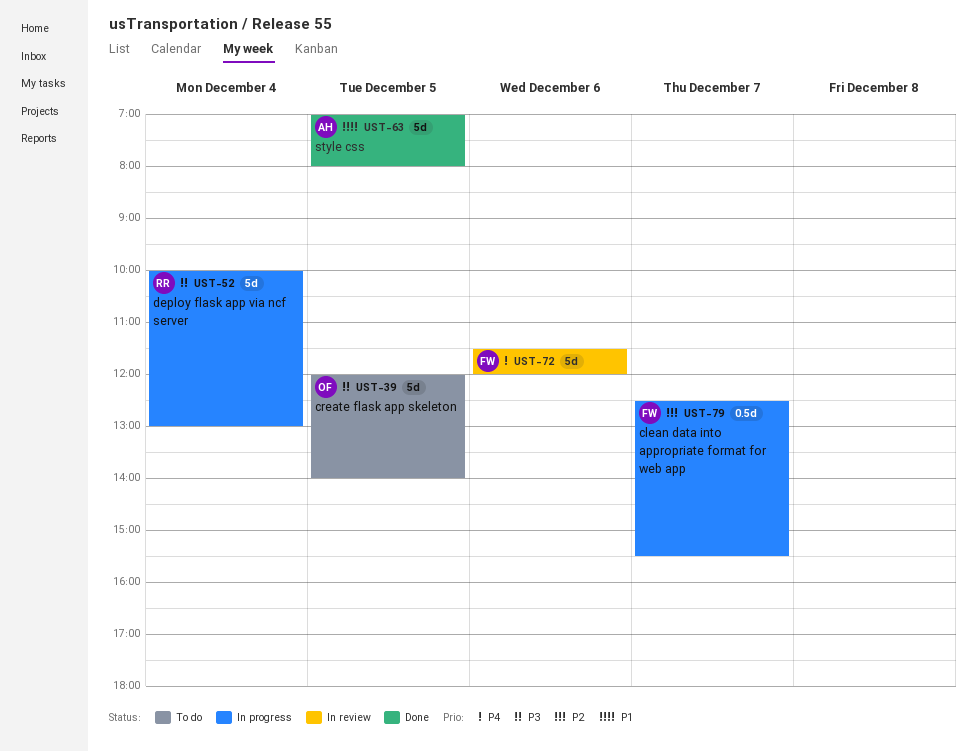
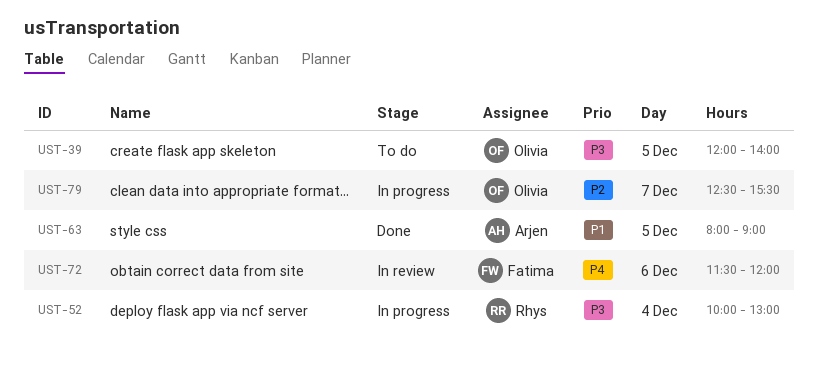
UST-63, begins: 07:00 -> 08:00
UST-63, ends: 08:00 -> 09:00
UST-79, owner: Fatima -> Olivia

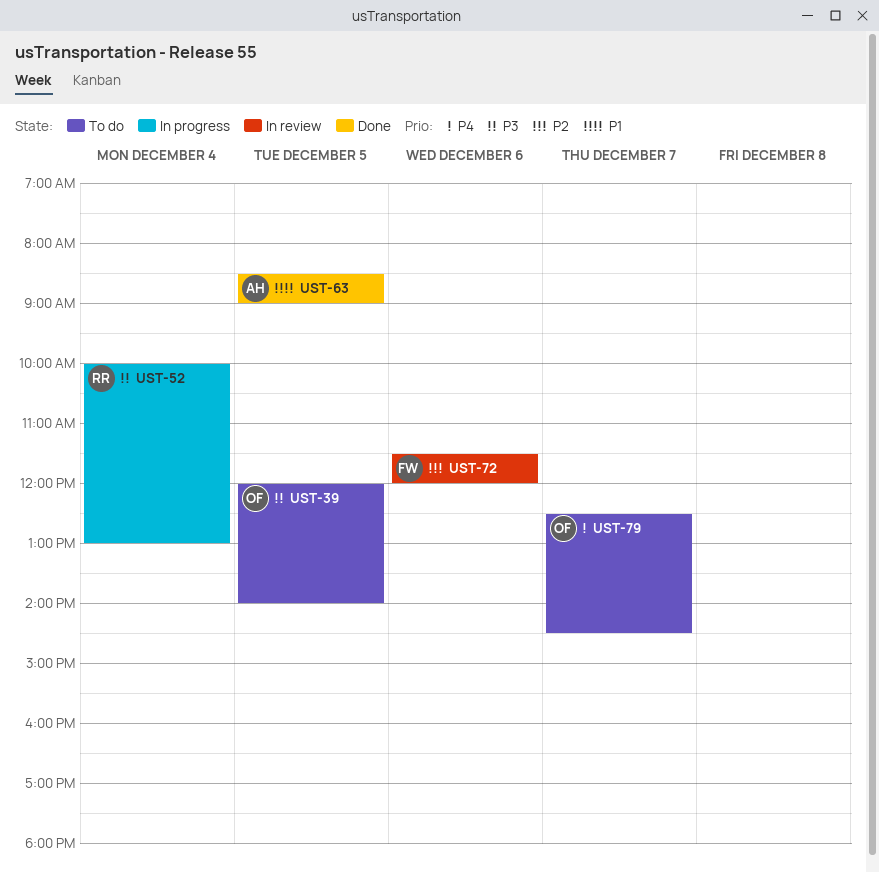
UST-63, begins: 08:00 -> 08:30
UST-72, priority: P4 -> P2
UST-79, status: In progress -> To do
UST-79, priority: P2 -> P4
UST-79, ends: 15:30 -> 14:30

